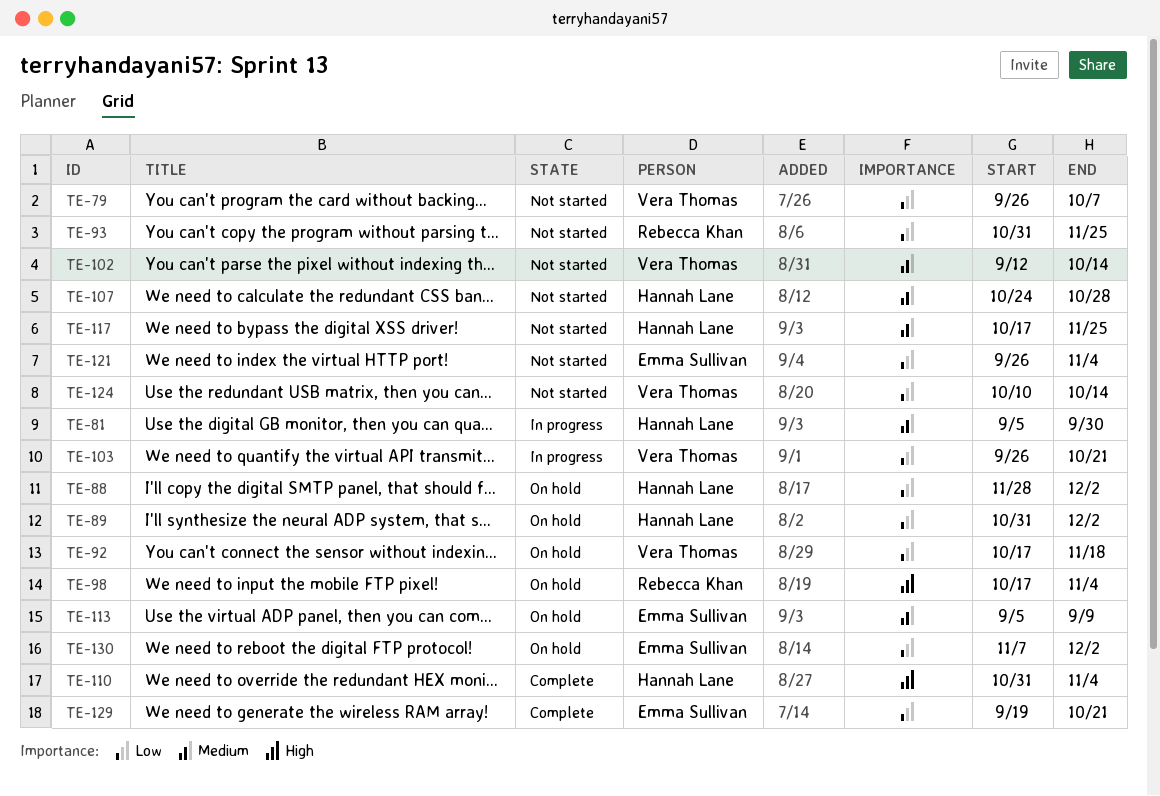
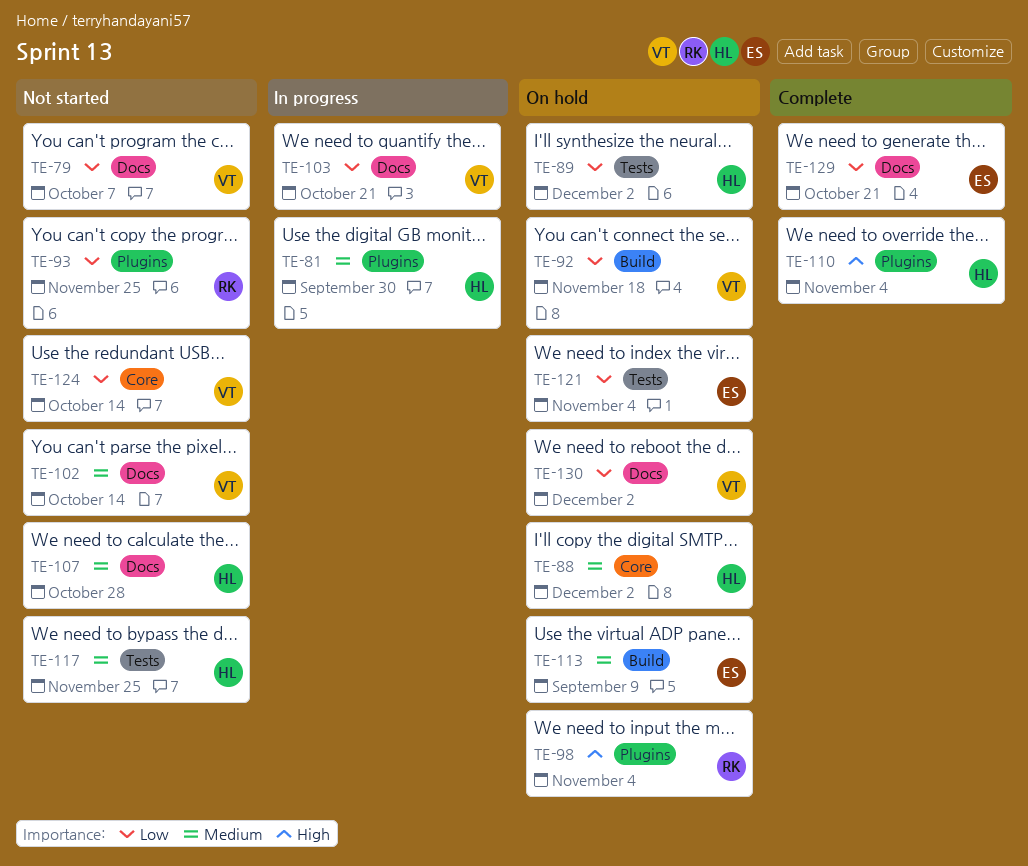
TE-88, priority: Low -> Medium
TE-121, status: Not started -> On hold
TE-130, owner: Emma Sullivan -> Vera Thomas

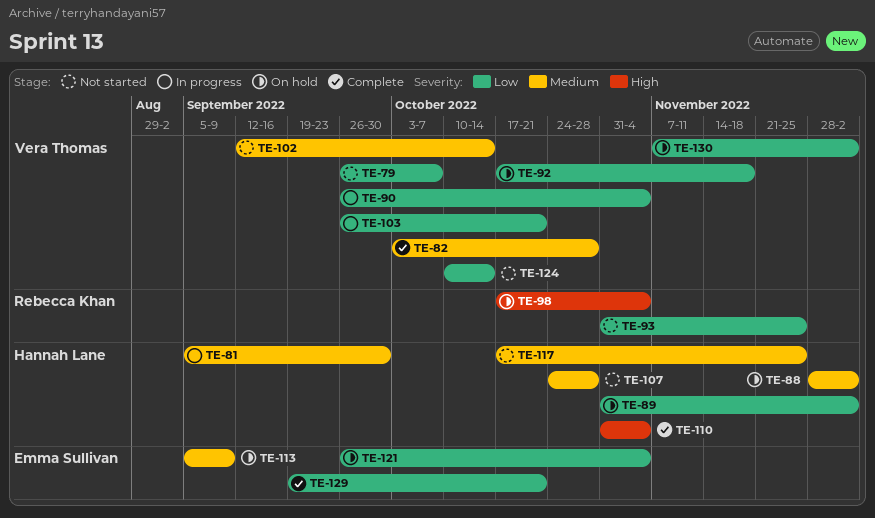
TE-82: none -> present
TE-90: none -> present

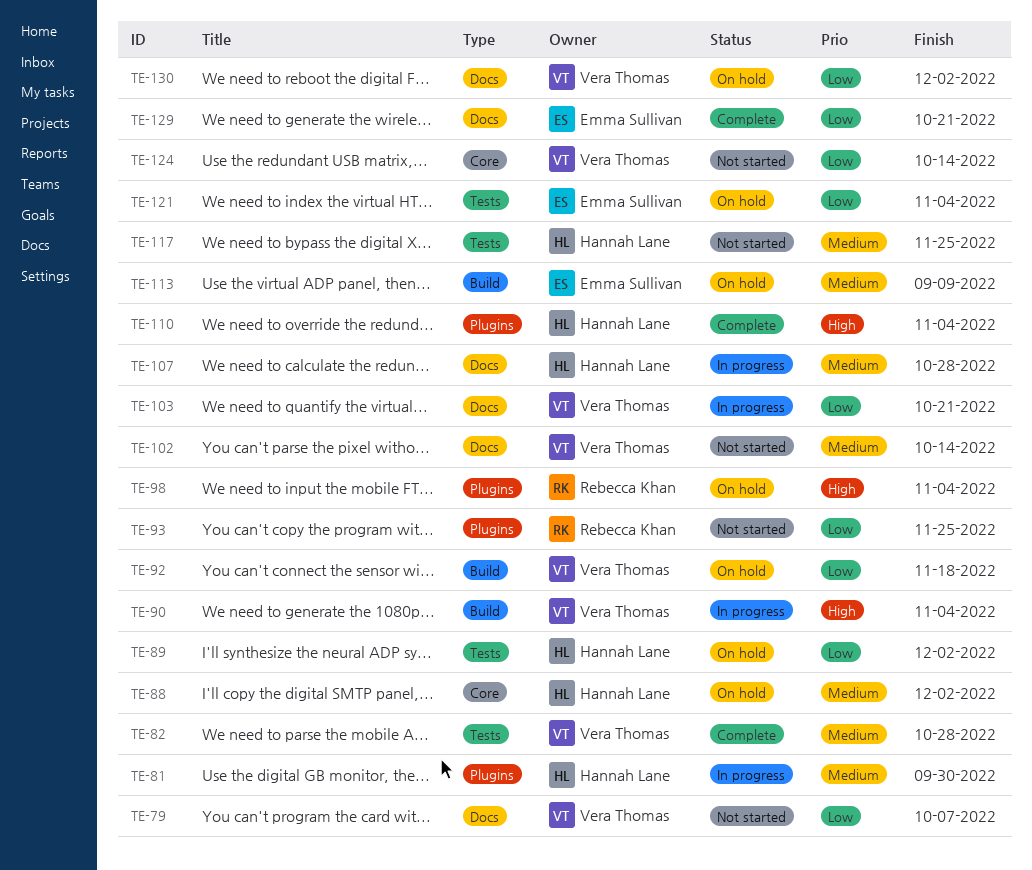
TE-90, priority: Low -> High
TE-107, status: Not started -> In progress

